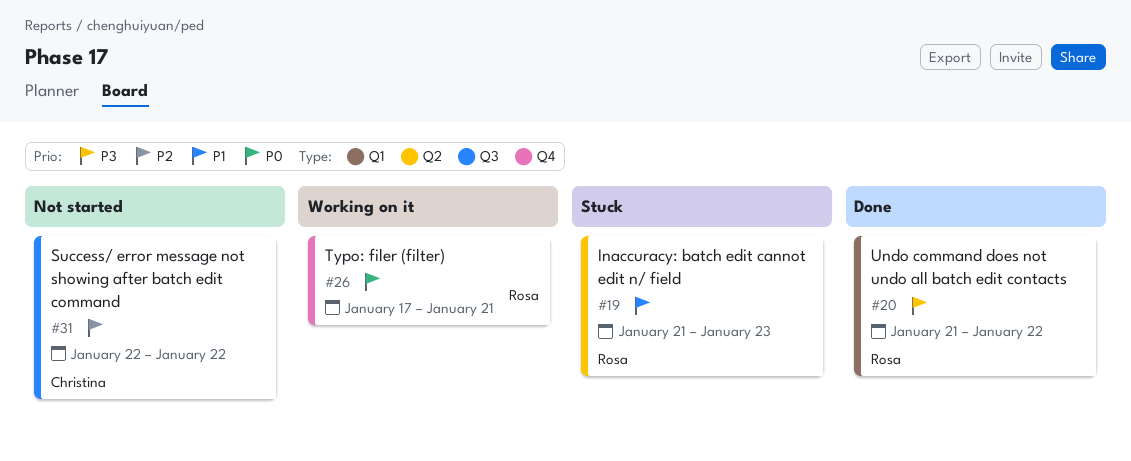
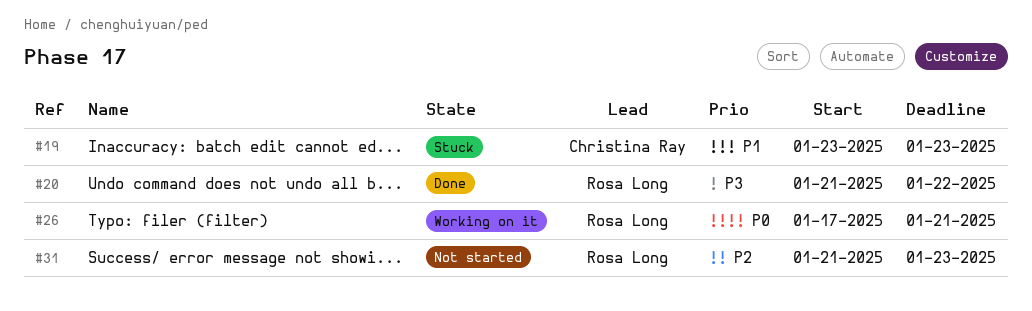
#19, owner: Rosa Long -> Christina Ray
#19, start: Jan 21 -> Jan 23
#31, owner: Christina Ray -> Rosa Long
#31, start: Jan 22 -> Jan 21
#31, due: Jan 22 -> Jan 23

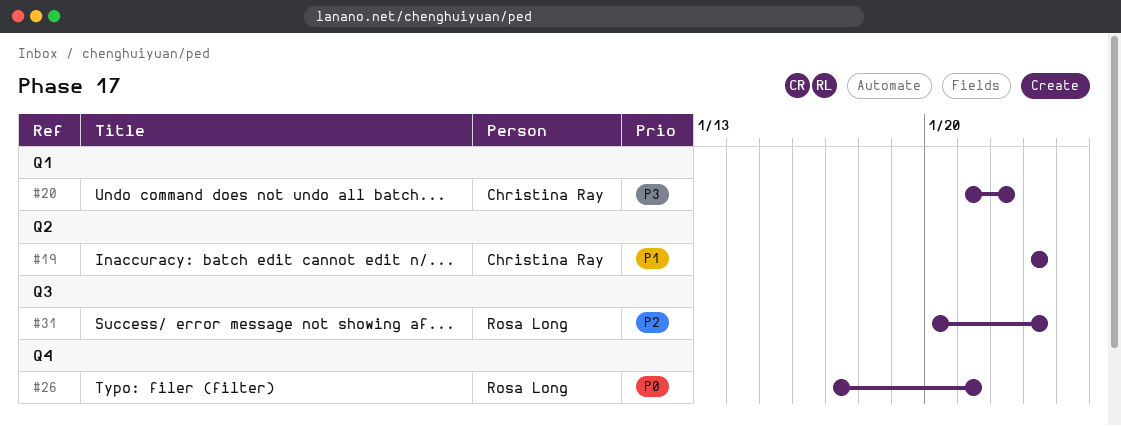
#20, owner: Rosa Long -> Christina Ray
#31, start: Jan 21 -> Jan 20

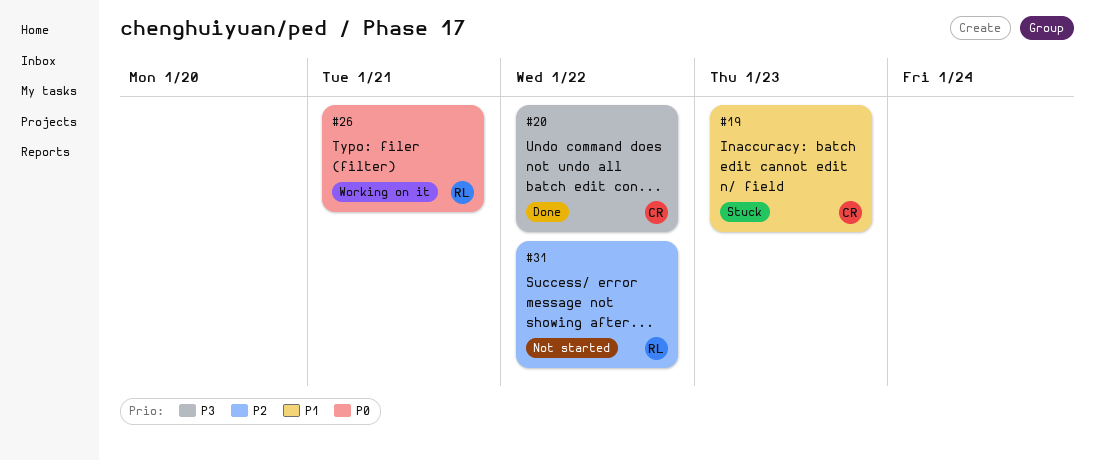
#31, due: Jan 23 -> Jan 22

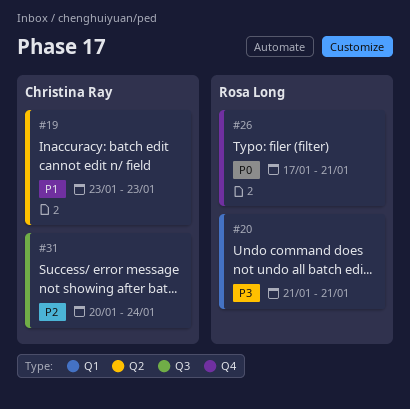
#20, owner: Christina Ray -> Rosa Long
#20, due: Jan 22 -> Jan 21
#31, owner: Rosa Long -> Christina Ray
#31, due: Jan 22 -> Jan 24

